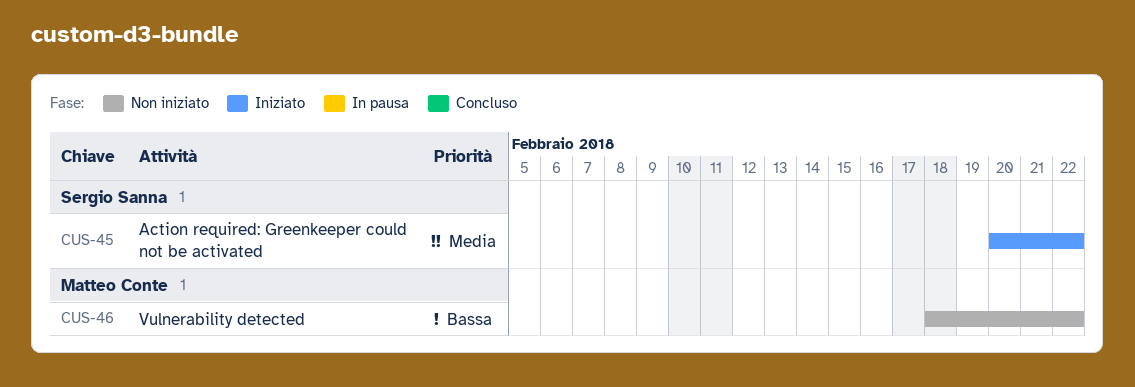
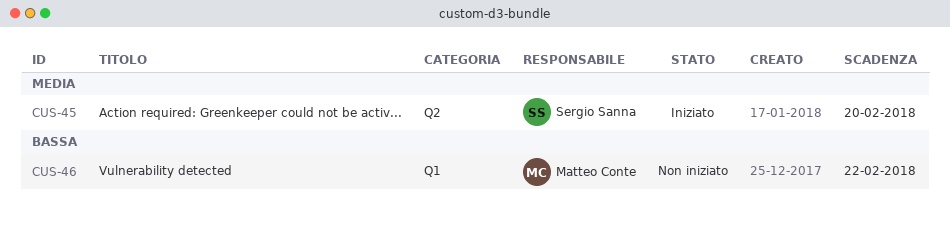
CUS-45, due: Feb 22 -> Feb 20

